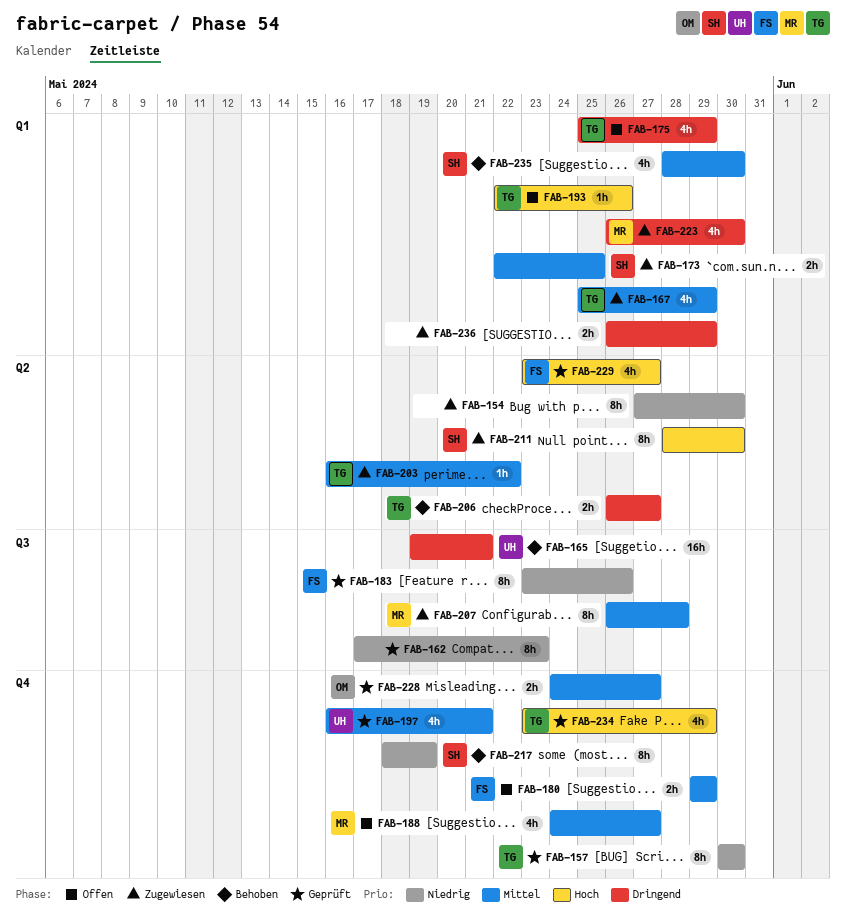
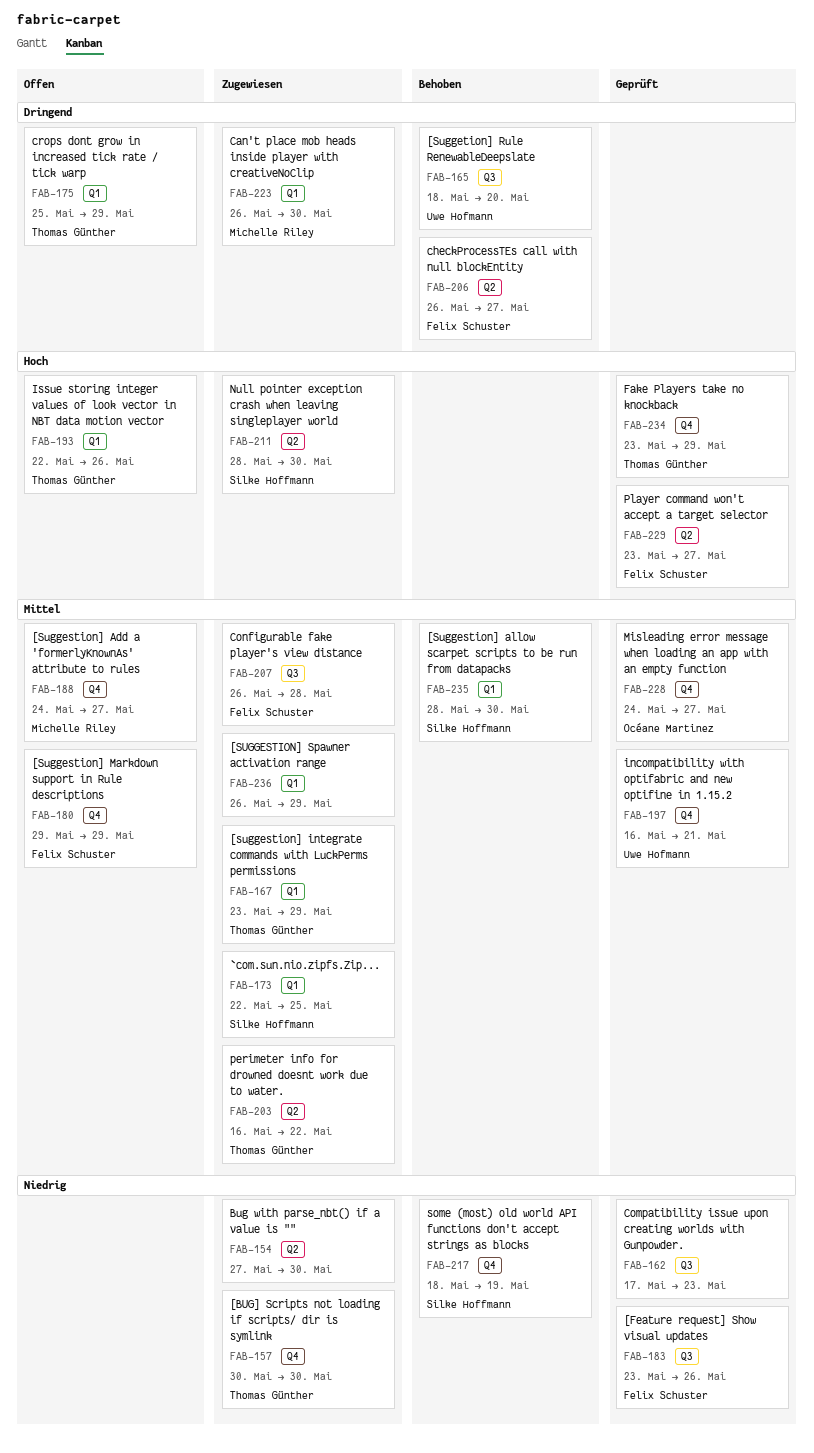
FAB-157, status: Geprüft -> Zugewiesen
FAB-165, start: May 19 -> May 18
FAB-165, due: May 21 -> May 20
FAB-167, start: May 25 -> May 23
FAB-206, owner: Thomas Günther -> Felix Schuster
FAB-207, owner: Michelle Riley -> Felix Schuster
FAB-236, priority: Dringend -> Mittel

